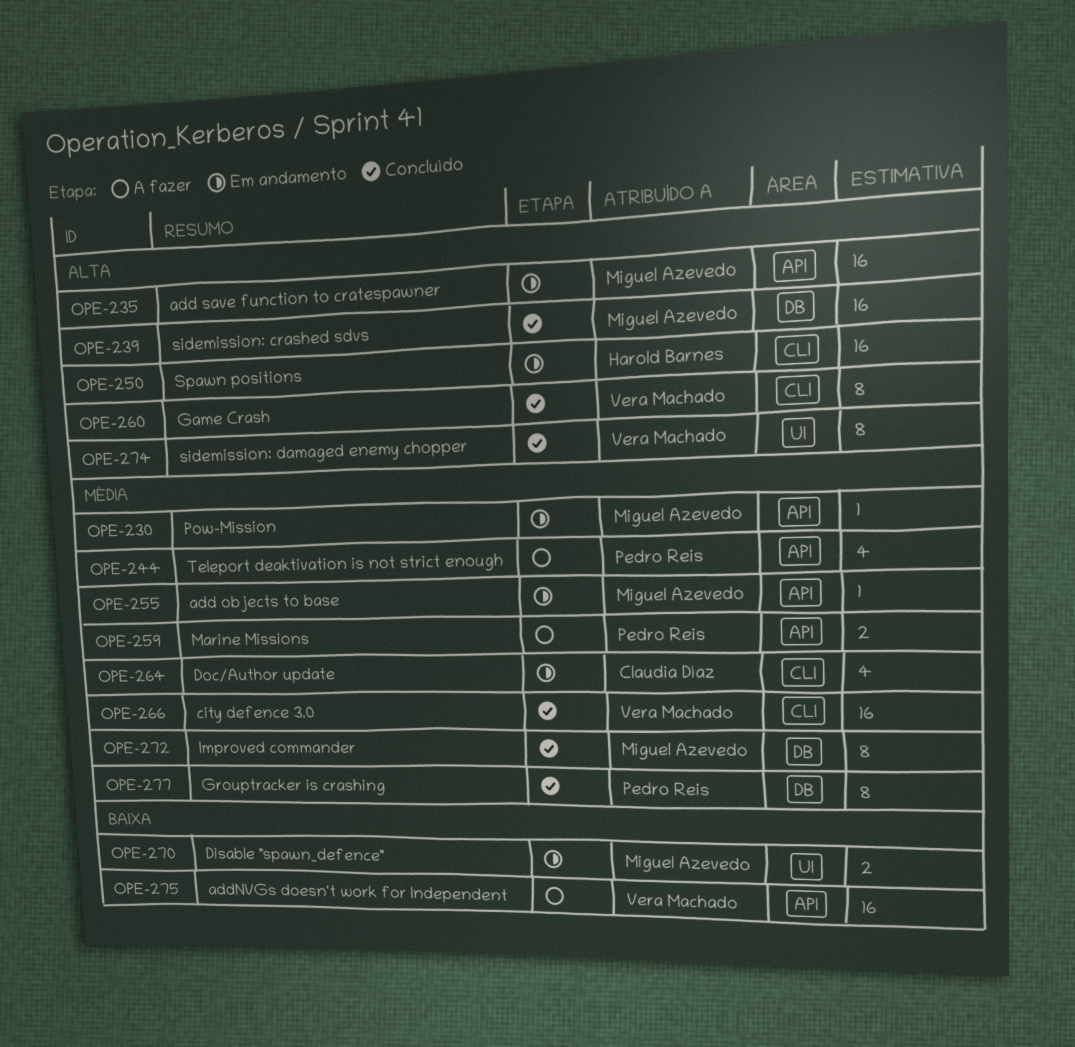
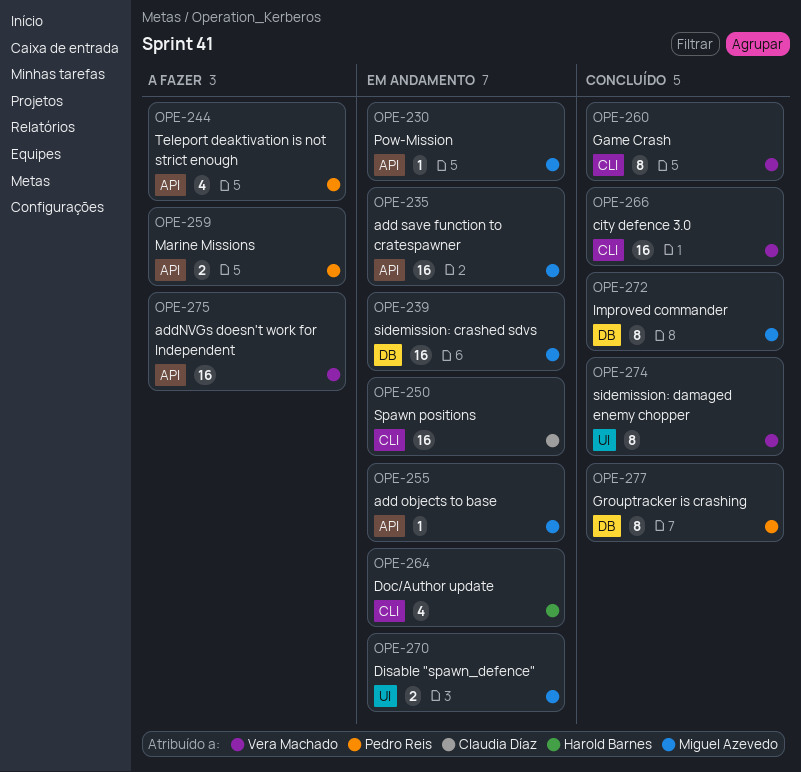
OPE-239, status: Concluído -> Em andamento
OPE-250, owner: Harold Barnes -> Claudia Díaz
OPE-264, owner: Claudia Díaz -> Harold Barnes

